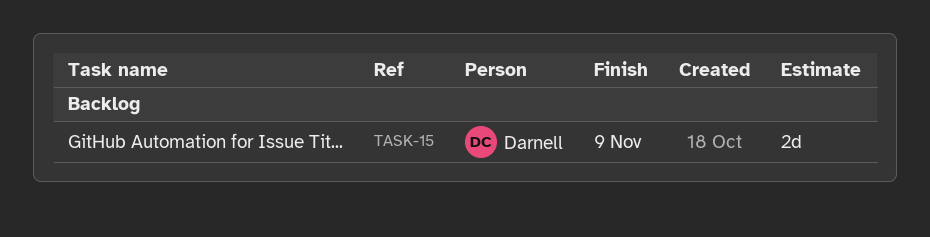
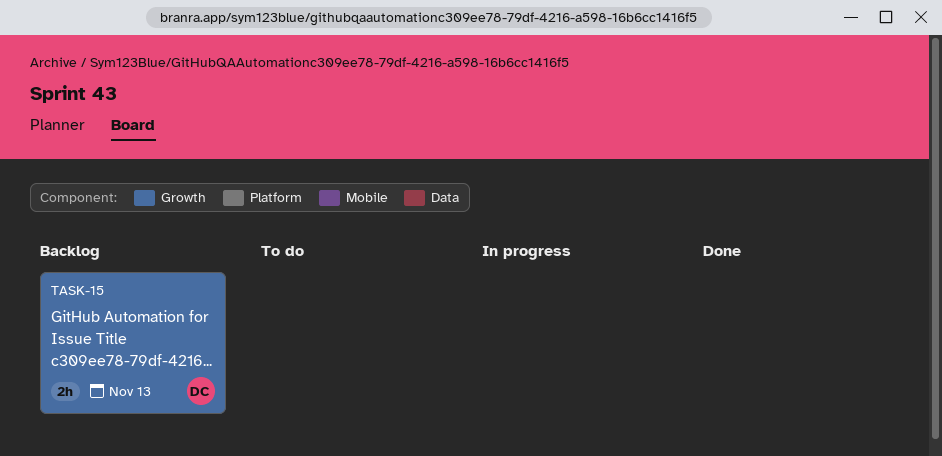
TASK-15, estimate: 2d -> 2h
TASK-15, due: Nov 9 -> Nov 13

